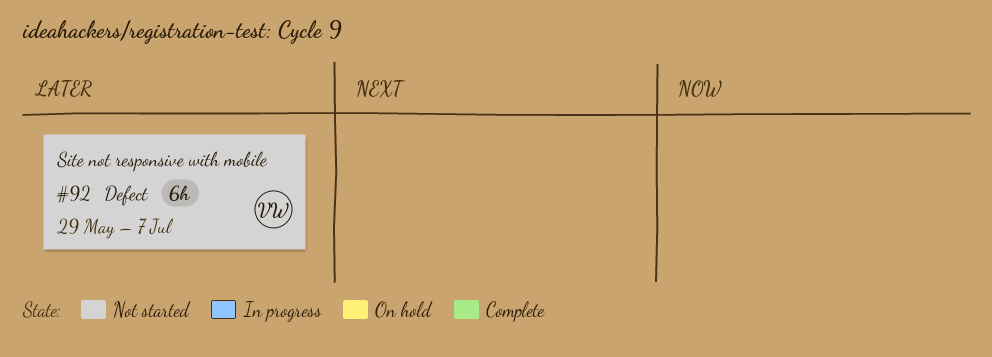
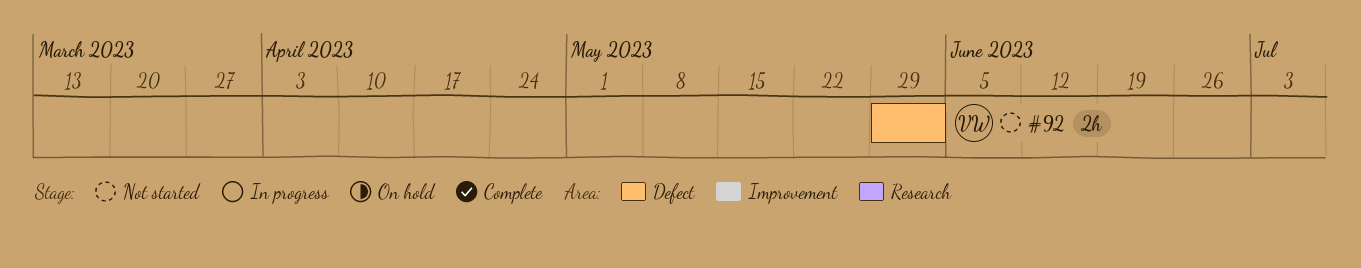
#92, estimate: 6h -> 2h
#92, due: Jul 7 -> Jun 2

